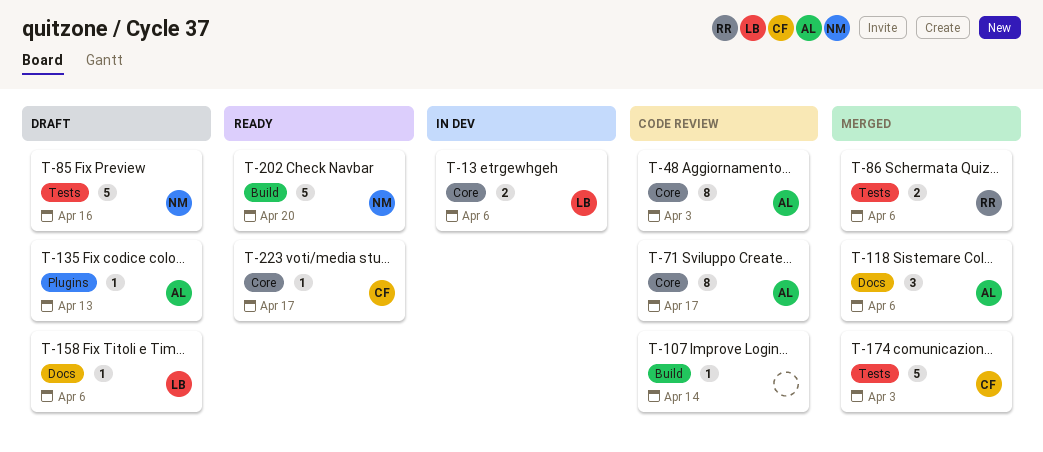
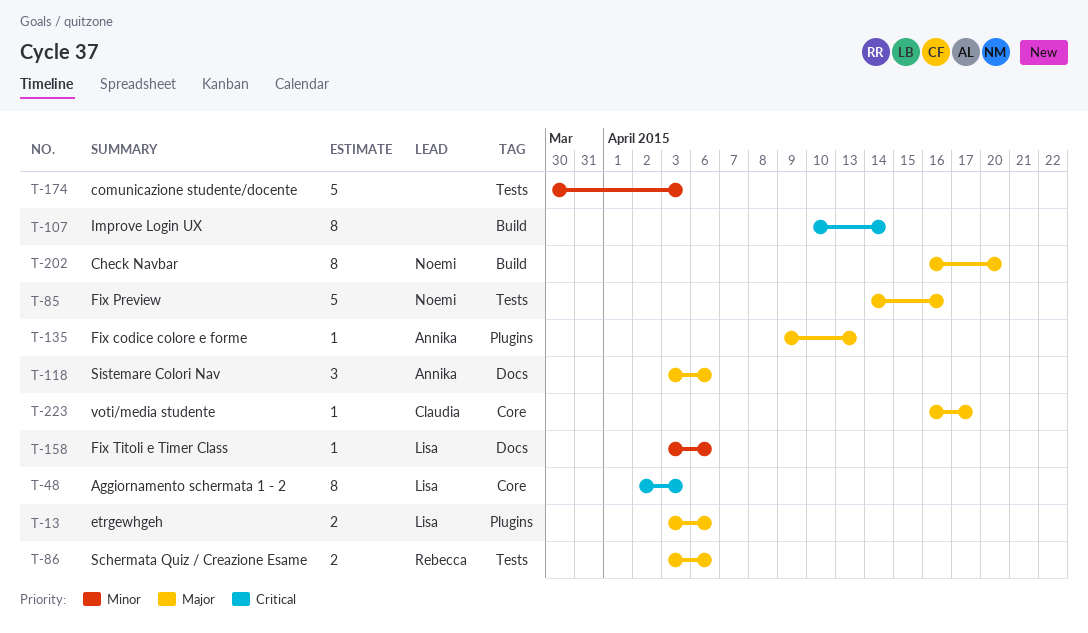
T-13, label: Core -> Plugins
T-48, owner: Annika -> Lisa
T-71: present -> none
T-107, estimate: 1 -> 8
T-174, owner: Claudia -> none
T-202, estimate: 5 -> 8

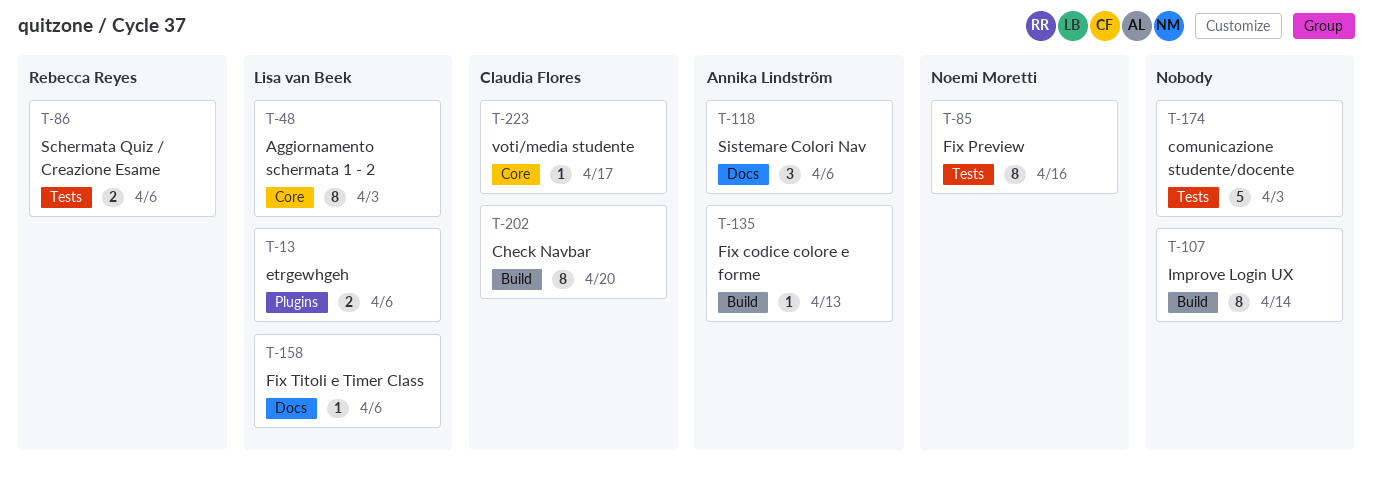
T-85, estimate: 5 -> 8
T-135, label: Plugins -> Build
T-202, owner: Noemi Moretti -> Claudia Flores

